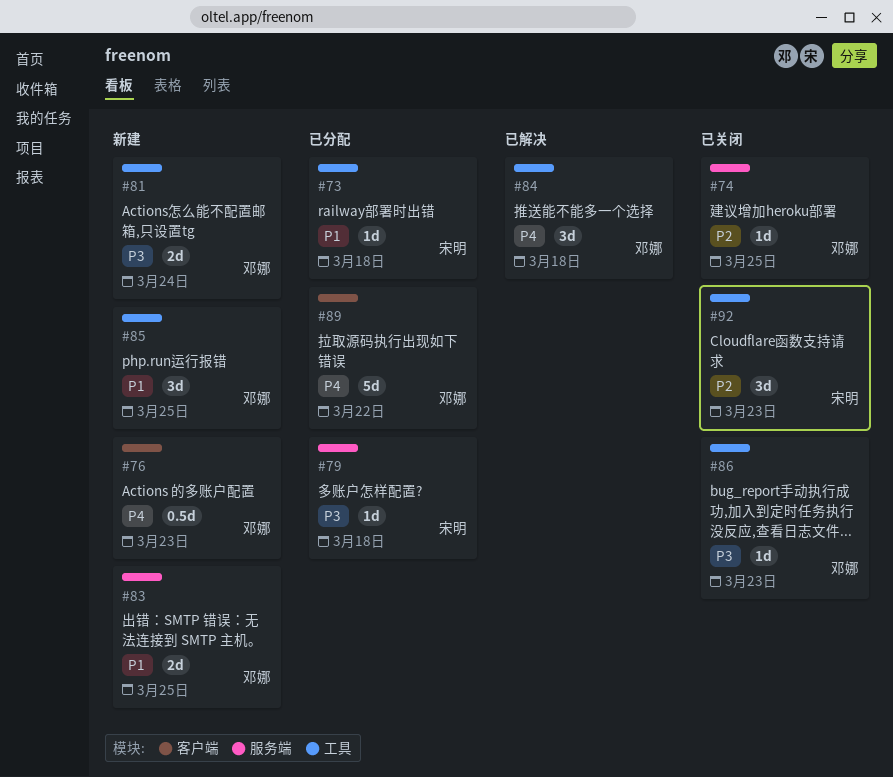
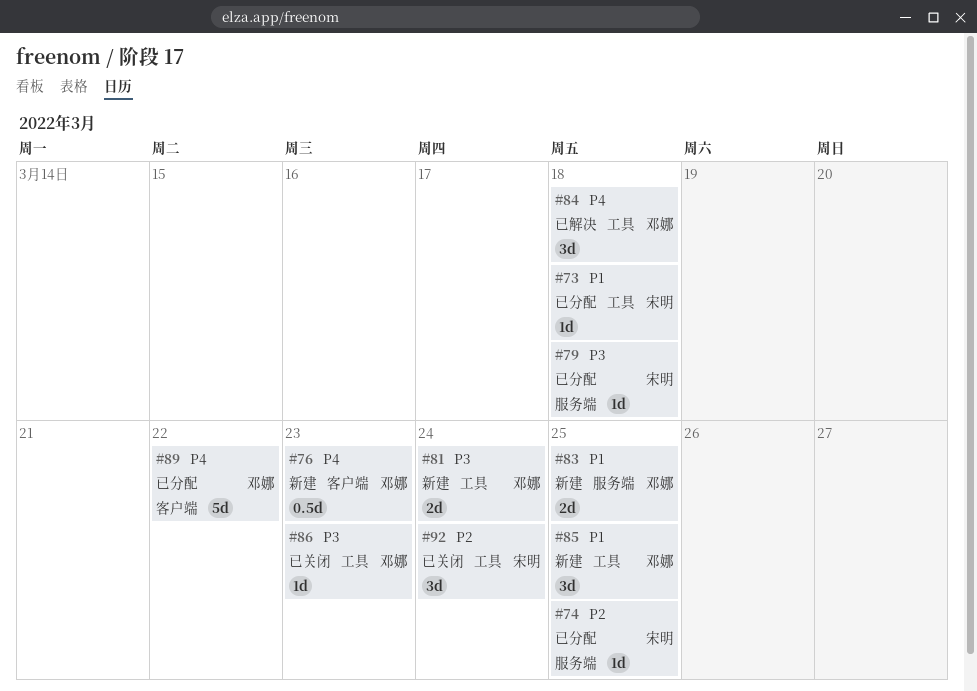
#74, status: 已关闭 -> 已分配
#74, owner: 邓娜 -> 宋明
#92, due: Mar 23 -> Mar 24

